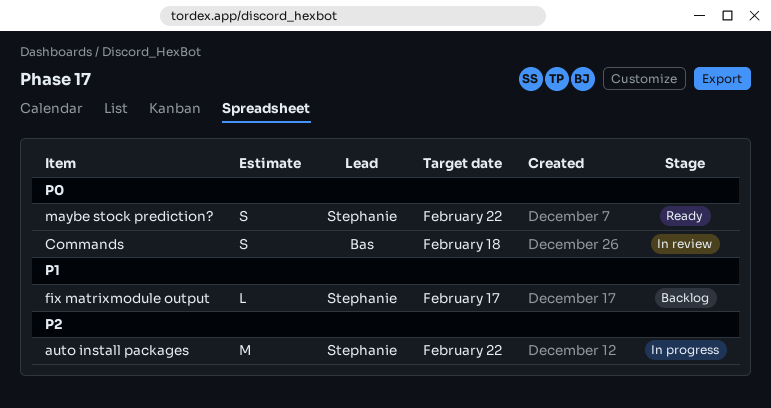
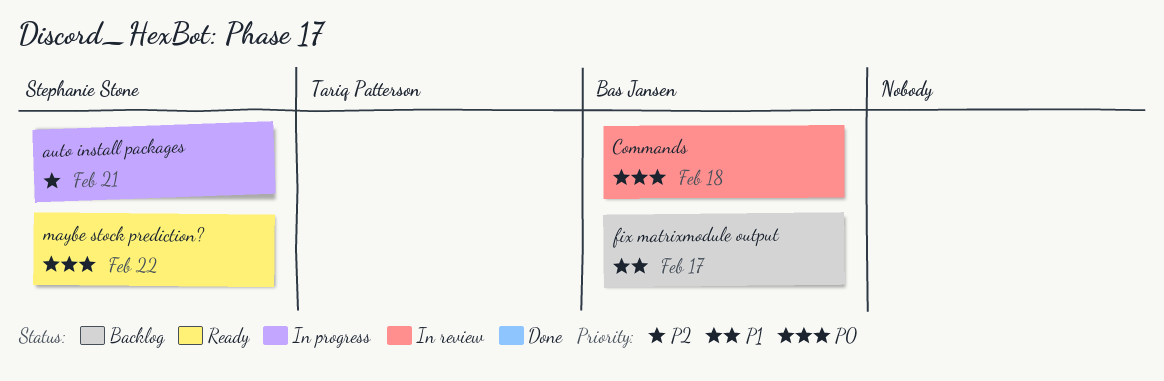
auto install packages, due: Feb 22 -> Feb 21
fix matrixmodule output, owner: Stephanie Stone -> Bas Jansen

